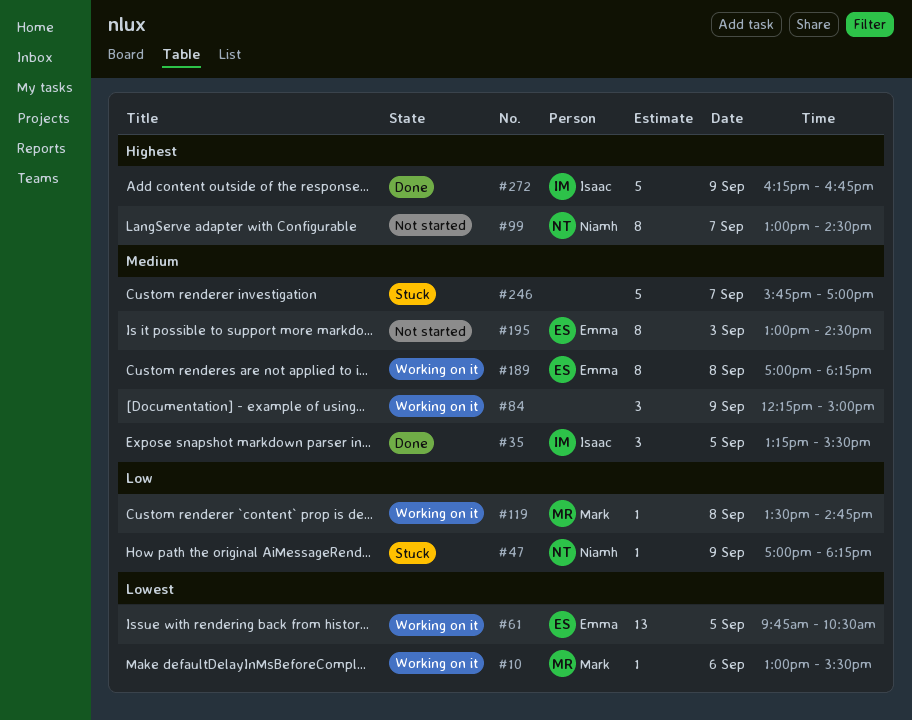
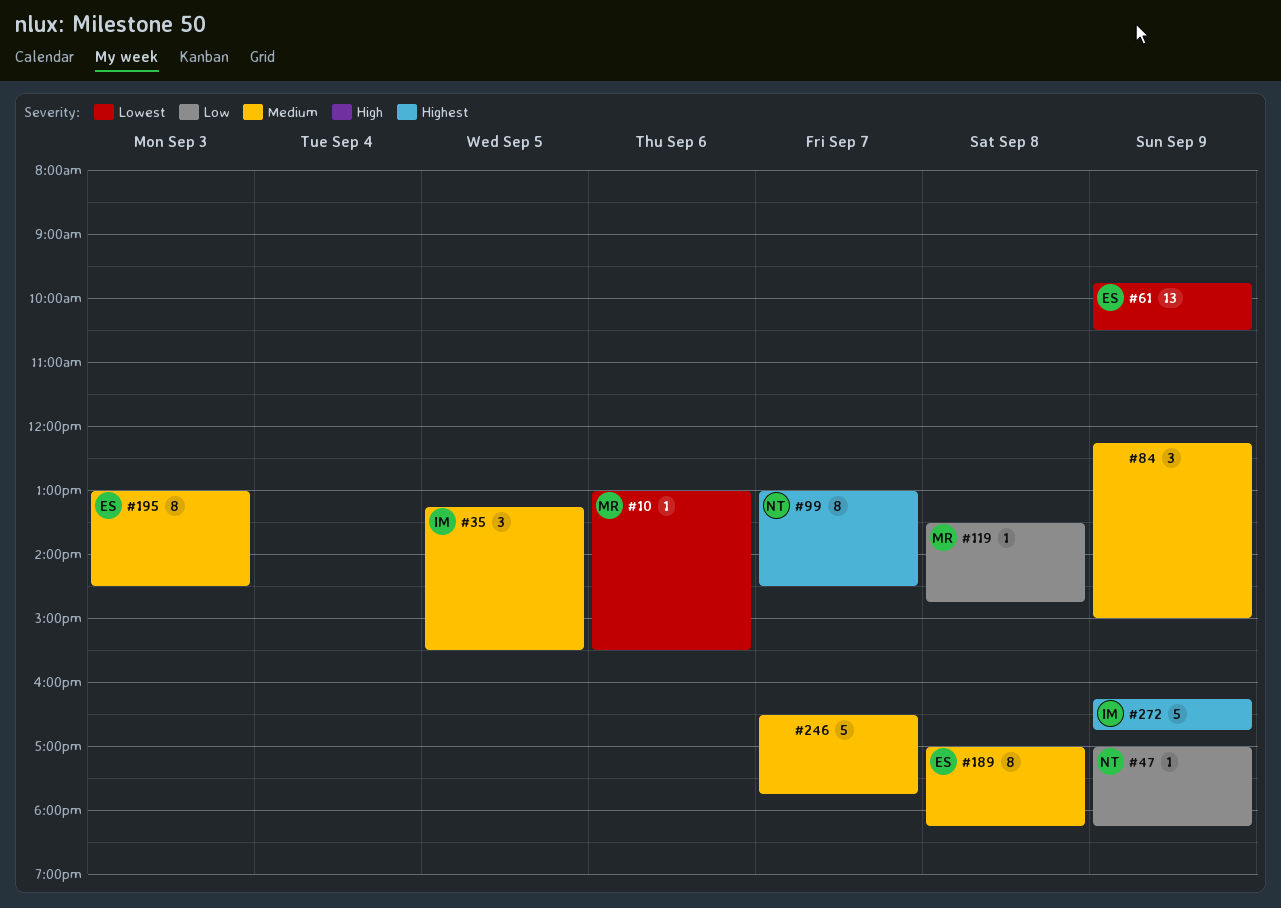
#61, day: Sep 5 -> Sep 9
#246, begins: 15:45 -> 16:30
#246, ends: 17:00 -> 17:45

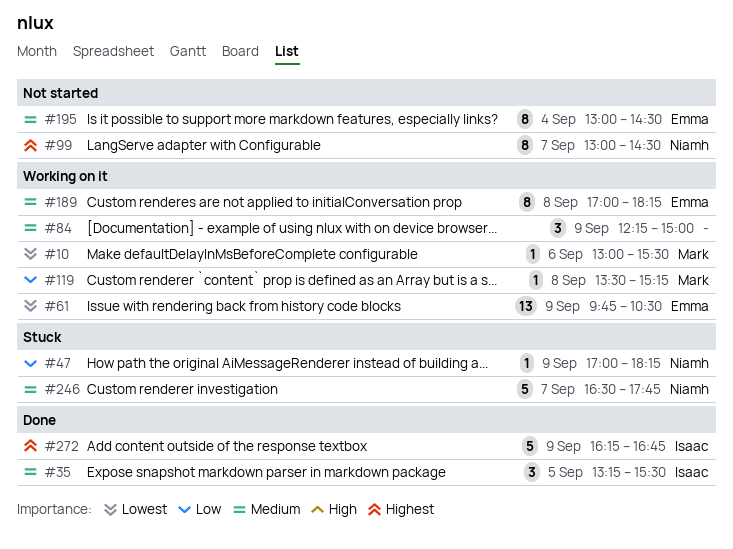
#119, ends: 14:45 -> 15:15
#195, day: Sep 3 -> Sep 4
#246, owner: none -> Niamh

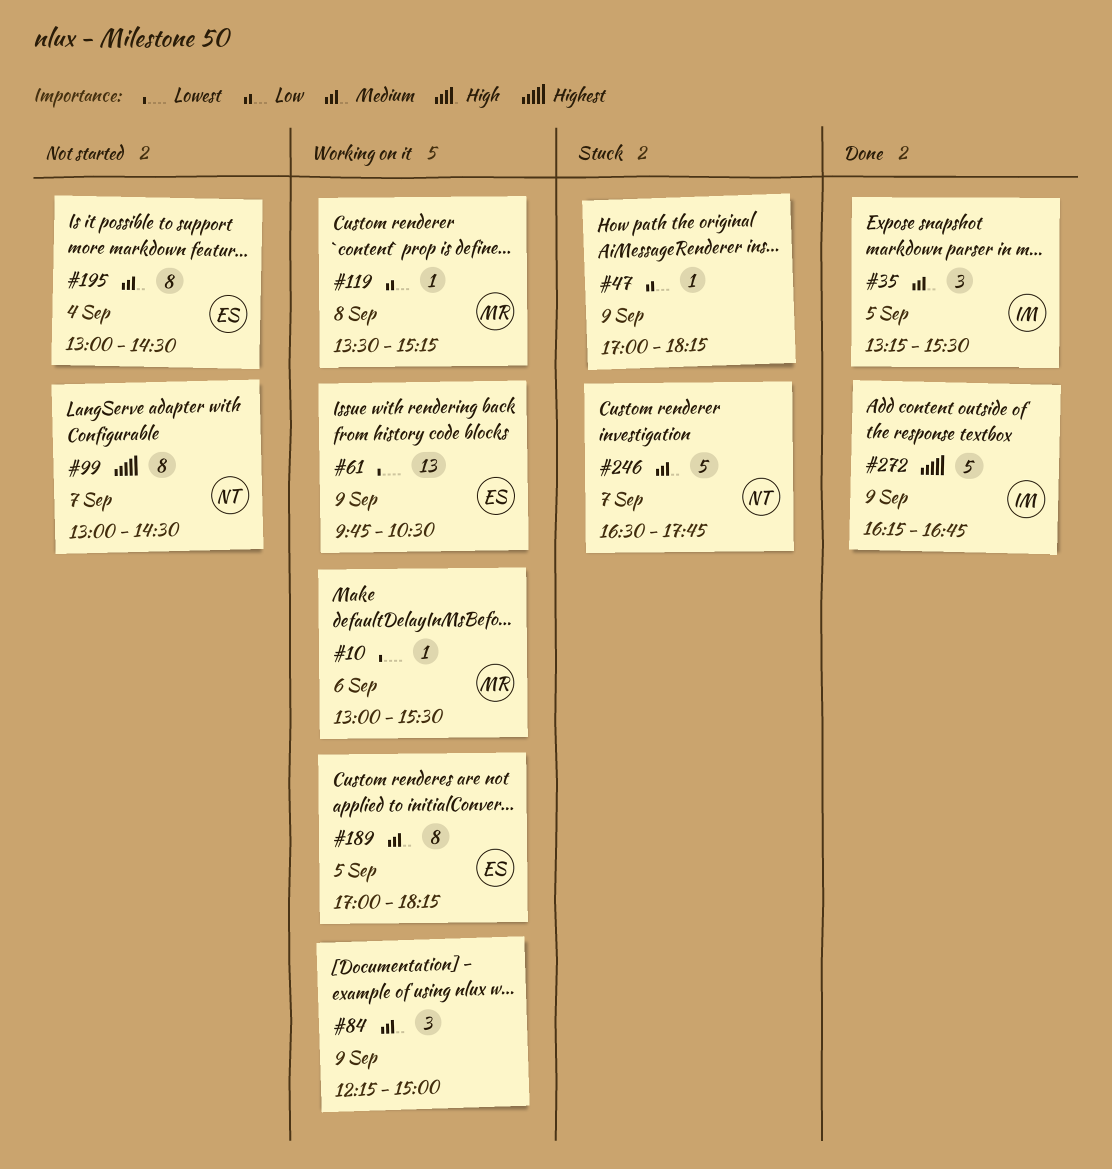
#47, owner: Niamh -> none
#189, day: Sep 8 -> Sep 5

